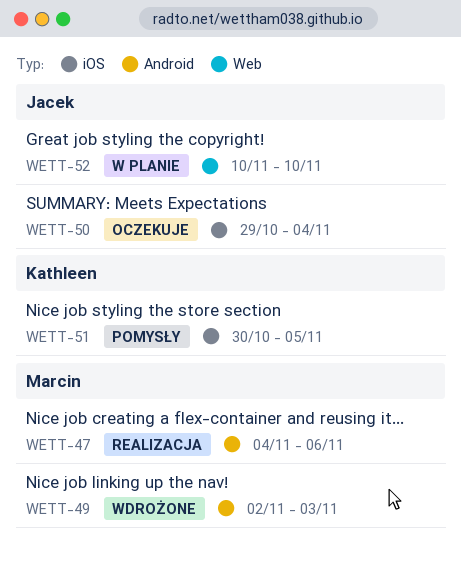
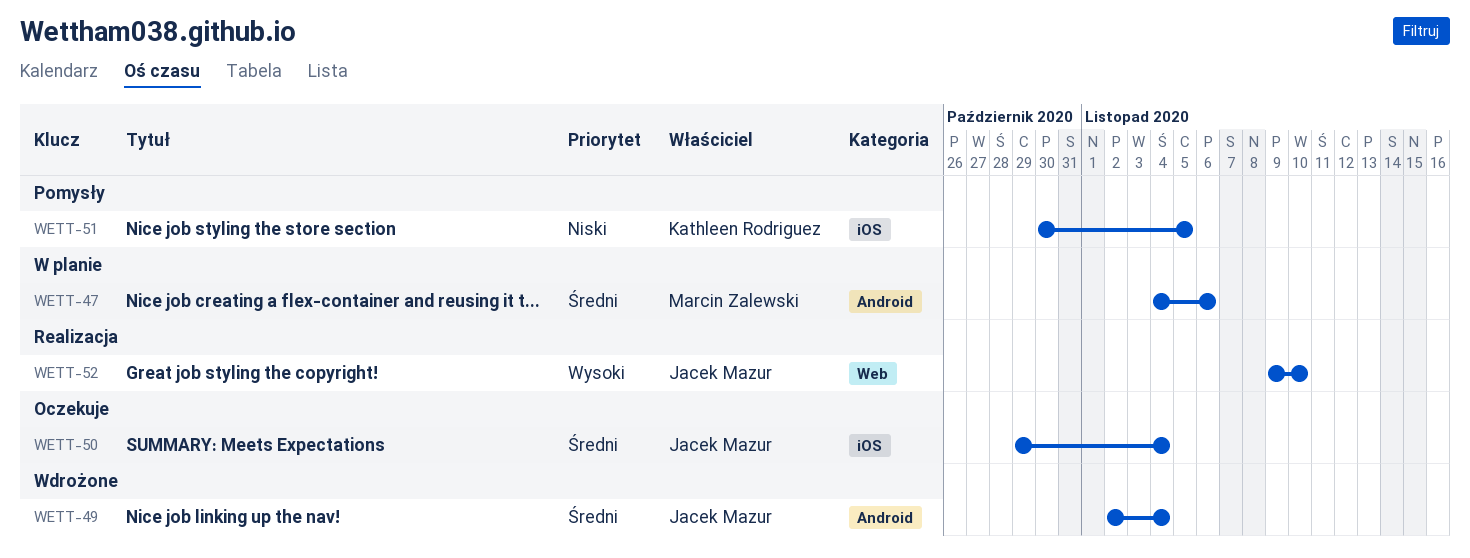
WETT-47, status: Realizacja -> W planie
WETT-49, owner: Marcin Zalewski -> Jacek Mazur
WETT-49, due: Nov 3 -> Nov 4
WETT-52, status: W planie -> Realizacja
WETT-52, start: Nov 10 -> Nov 9

